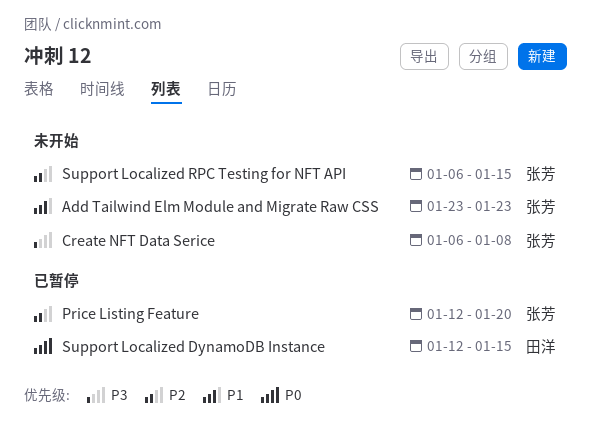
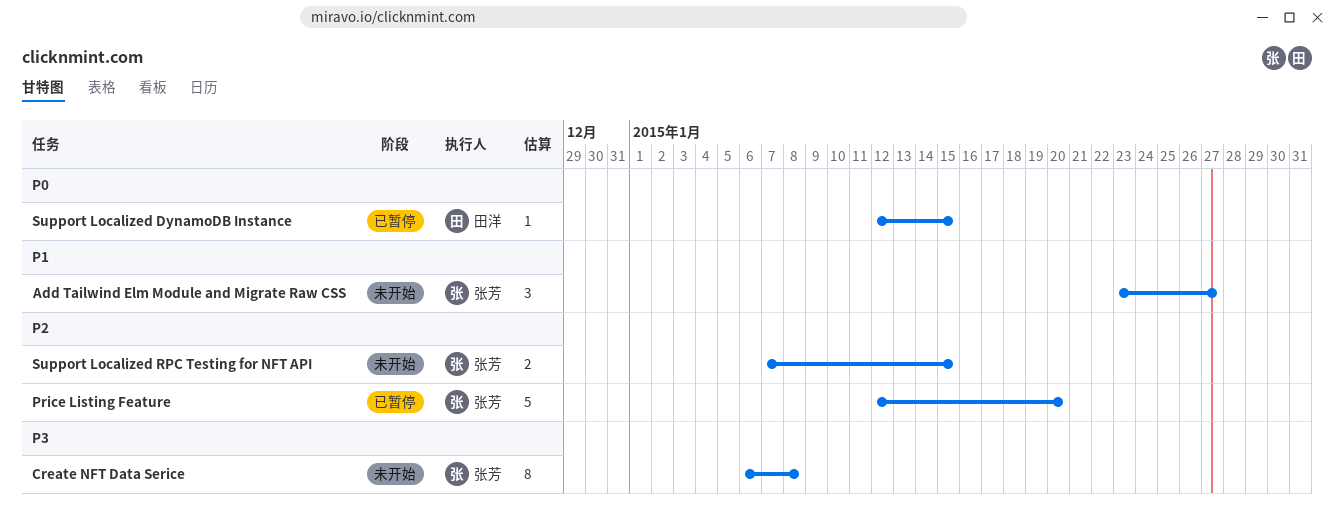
Add Tailwind Elm Module and Migrate Raw CSS, due: Jan 23 -> Jan 27
Support Localized RPC Testing for NFT API, start: Jan 6 -> Jan 7

